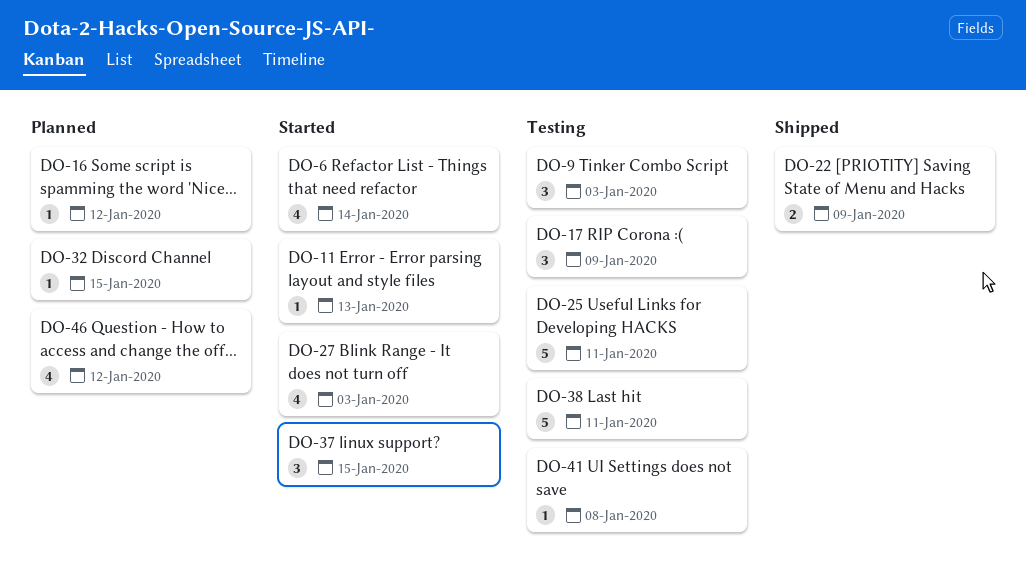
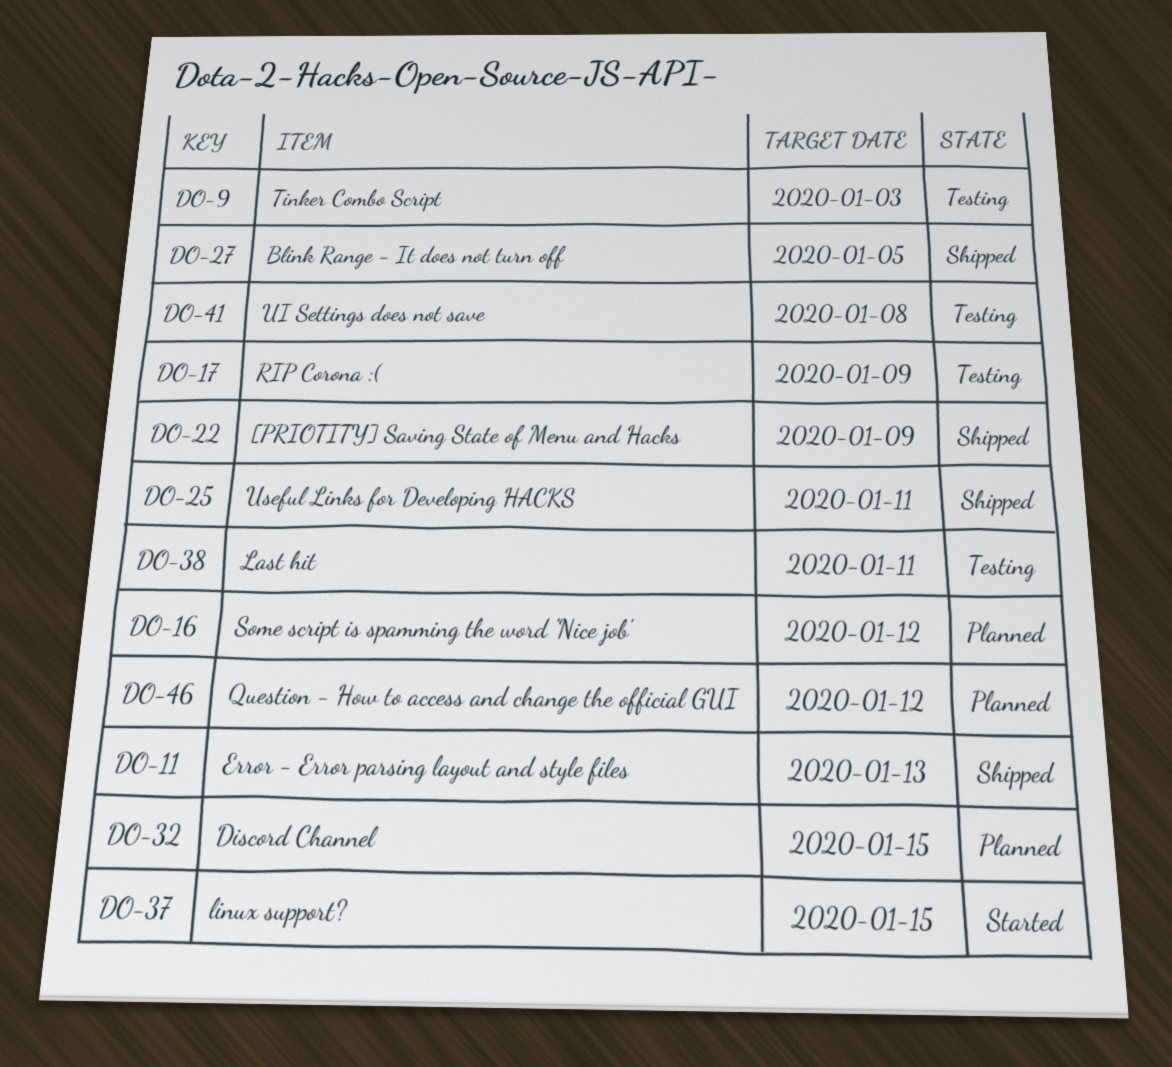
DO-6: present -> none
DO-11, status: Started -> Shipped
DO-25, status: Testing -> Shipped
DO-27, status: Started -> Shipped
DO-27, due: Jan 3 -> Jan 5

